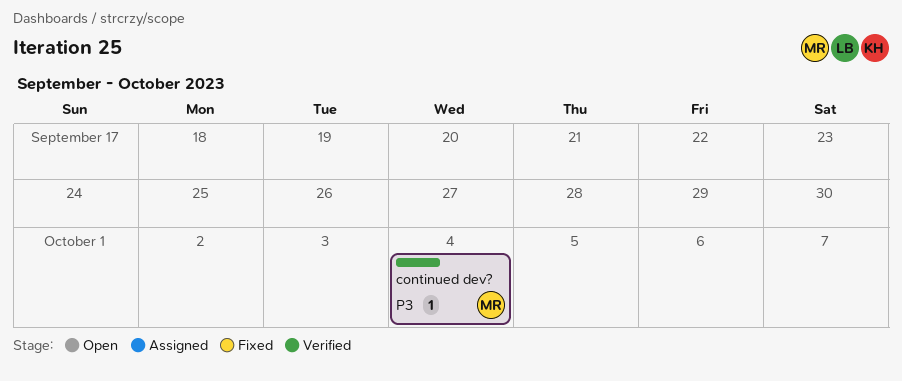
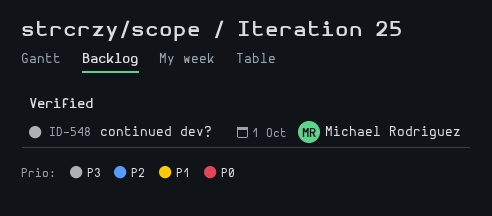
continued dev?, due: Oct 4 -> Oct 1

